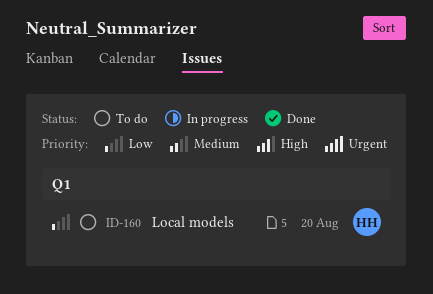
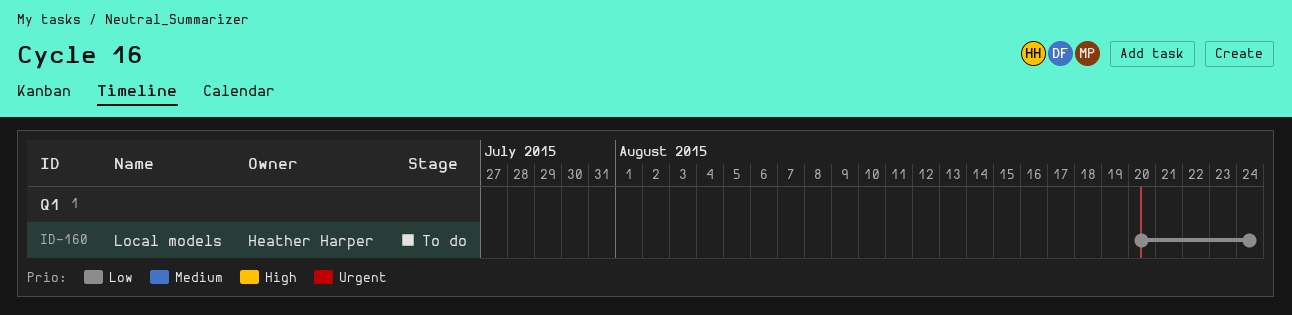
ID-160, due: Aug 20 -> Aug 24

